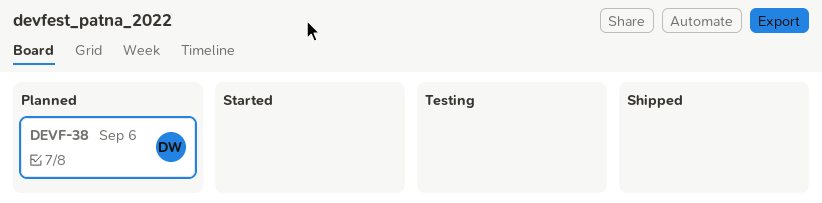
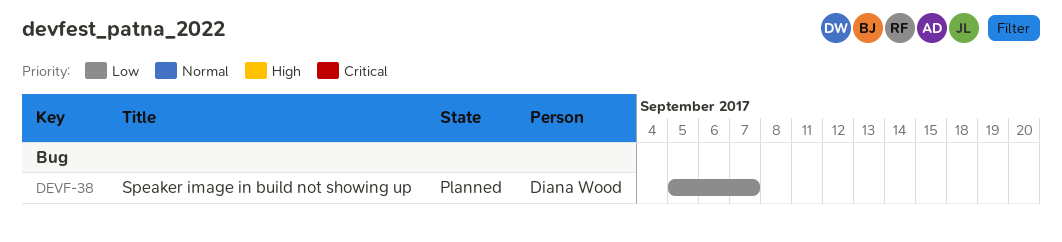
DEVF-38, due: Sep 6 -> Sep 7

